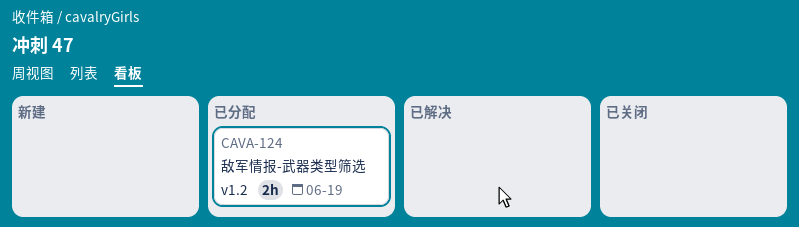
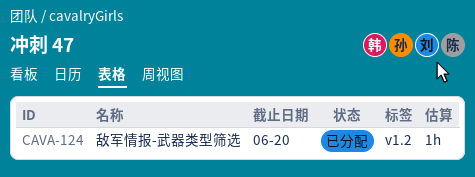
CAVA-124, estimate: 2h -> 1h
CAVA-124, due: Jun 19 -> Jun 20

